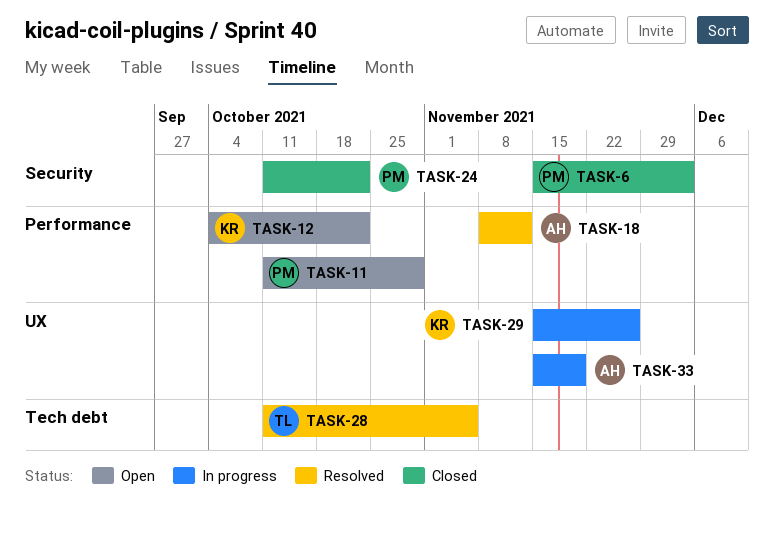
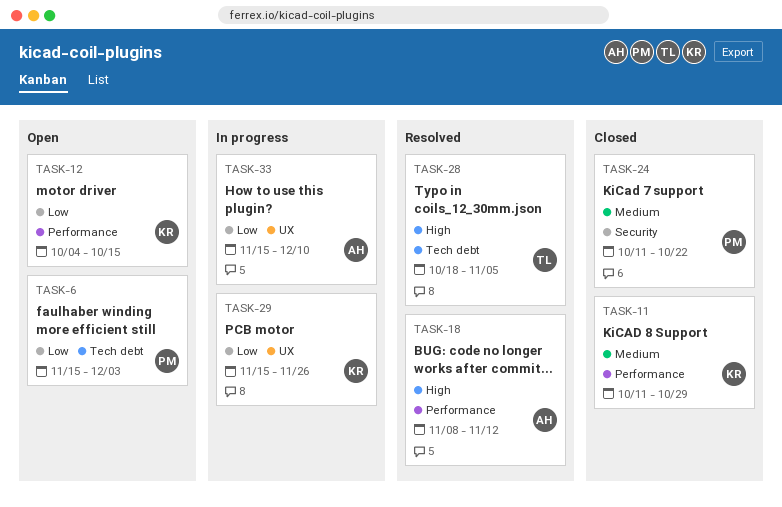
TASK-6, status: Closed -> Open
TASK-6, label: Security -> Tech debt
TASK-11, status: Open -> Closed
TASK-11, owner: PM -> KR
TASK-12, due: Oct 22 -> Oct 15
TASK-28, start: Oct 11 -> Oct 18
TASK-33, due: Nov 19 -> Dec 10

